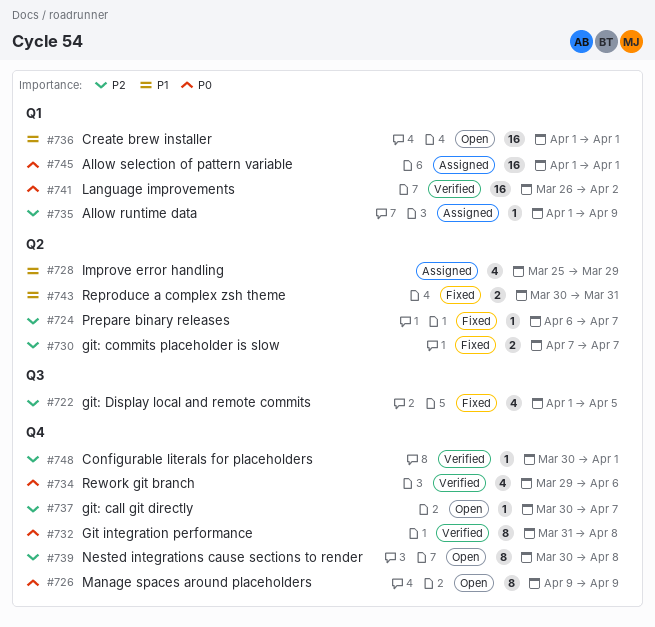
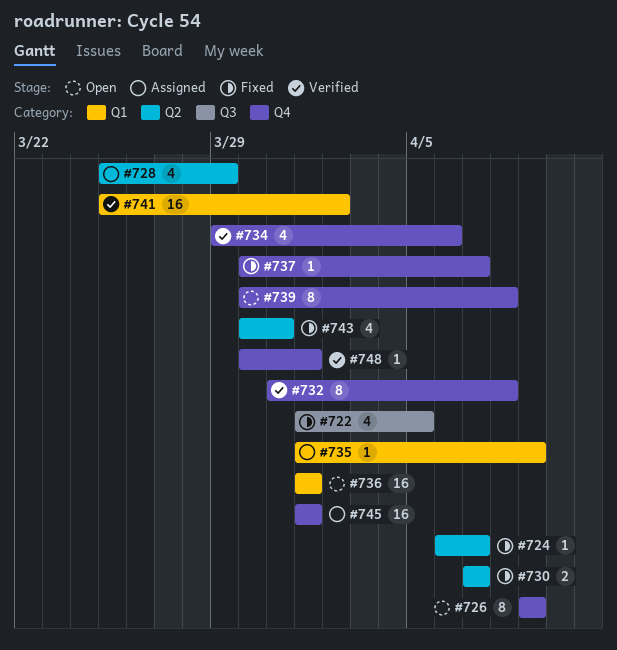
#737, status: Open -> Fixed
#741, start: Mar 26 -> Mar 25
#743, estimate: 2 -> 4
#745, label: Q1 -> Q4

